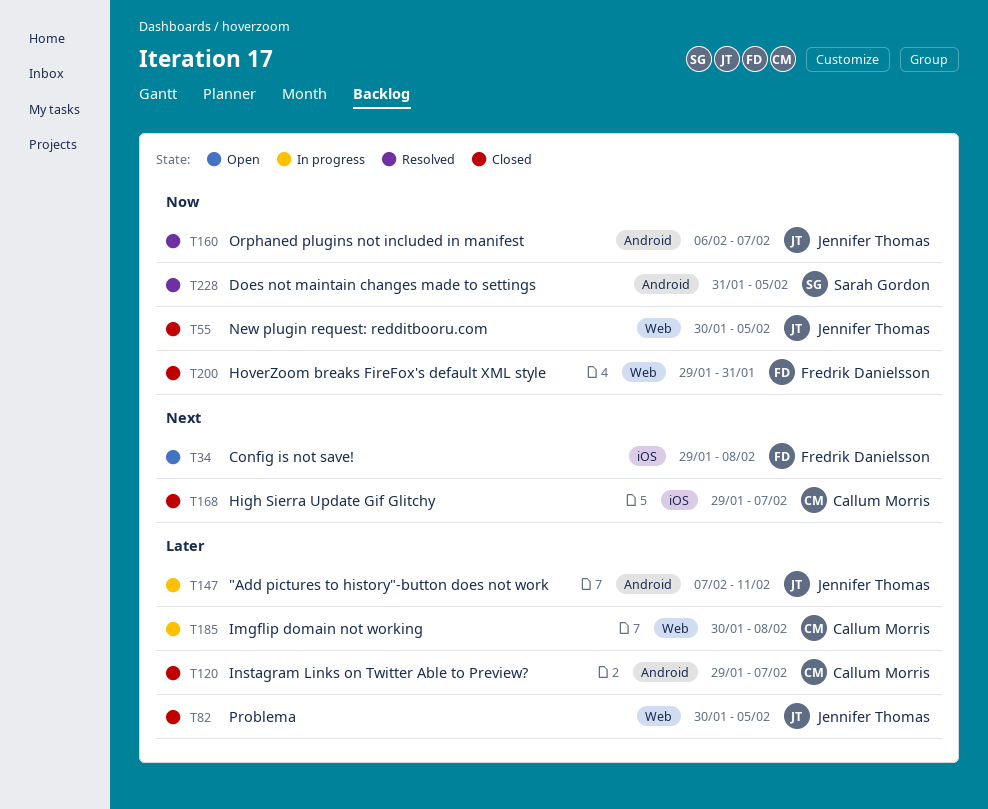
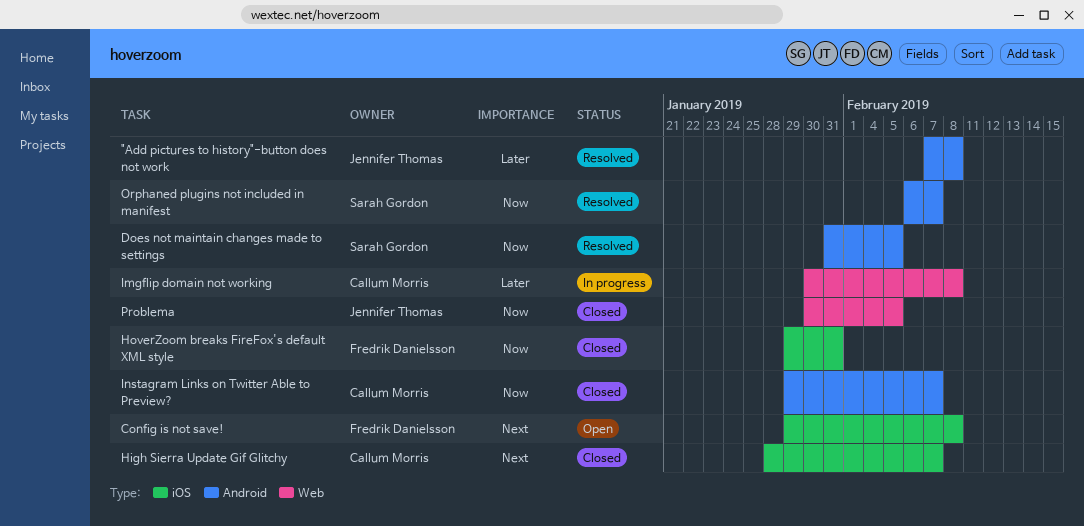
"Add pictures to history"-button does not work, status: In progress -> Resolved
"Add pictures to history"-button does not work, due: Feb 11 -> Feb 8
High Sierra Update Gif Glitchy, start: Jan 29 -> Jan 28
HoverZoom breaks FireFox's default XML style, label: Web -> iOS
Instagram Links on Twitter Able to Preview?, priority: Later -> Now
New plugin request: redditbooru.com: present -> none
Orphaned plugins not included in manifest, owner: Jennifer Thomas -> Sarah Gordon
Problema, priority: Later -> Now

